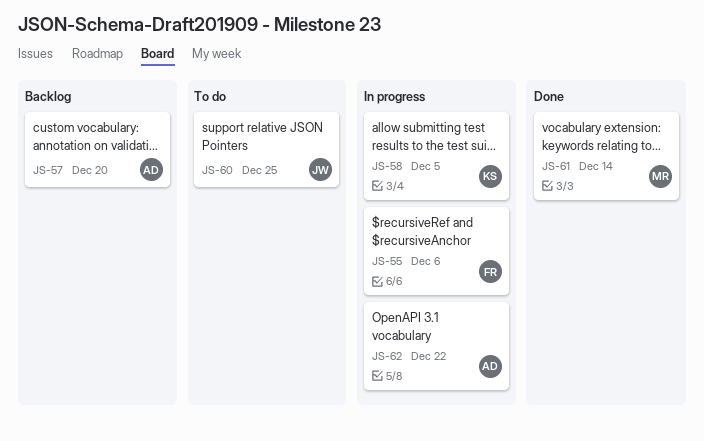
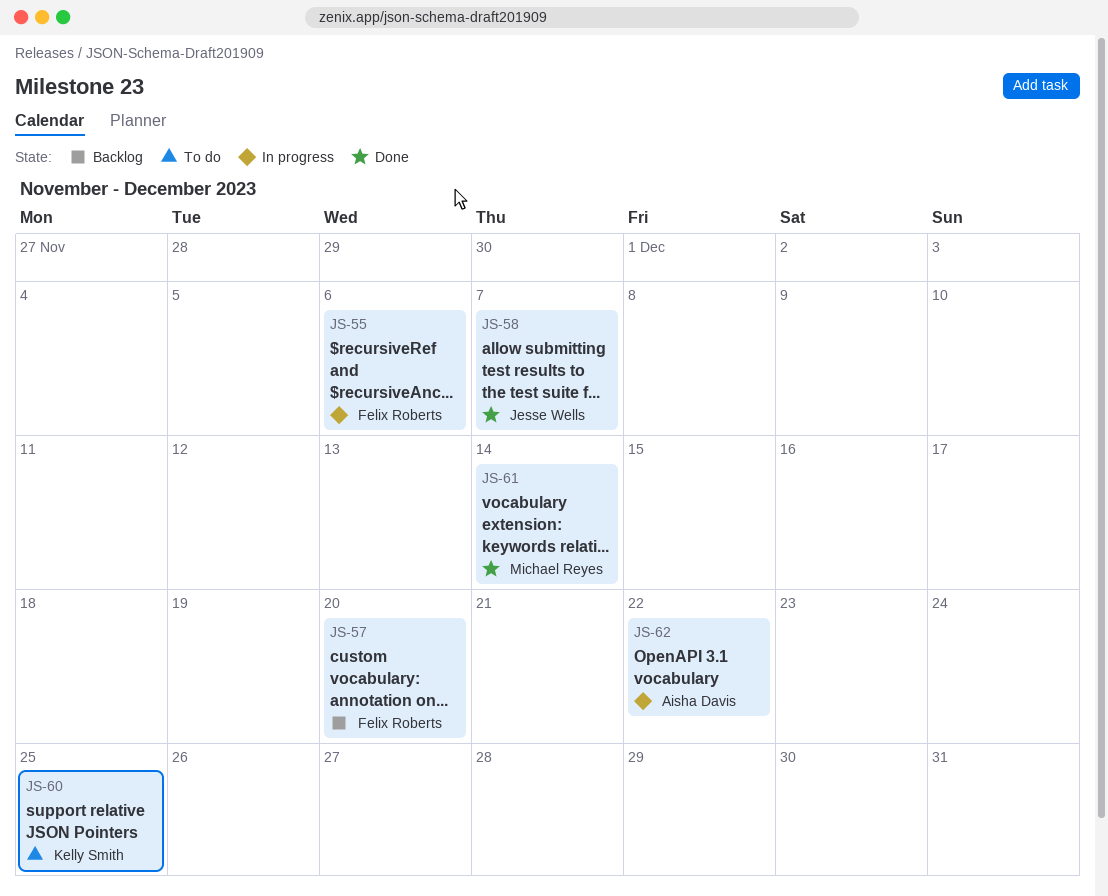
JS-57, owner: Aisha Davis -> Felix Roberts
JS-58, status: In progress -> Done
JS-58, owner: Kelly Smith -> Jesse Wells
JS-58, due: Dec 5 -> Dec 7
JS-60, owner: Jesse Wells -> Kelly Smith

